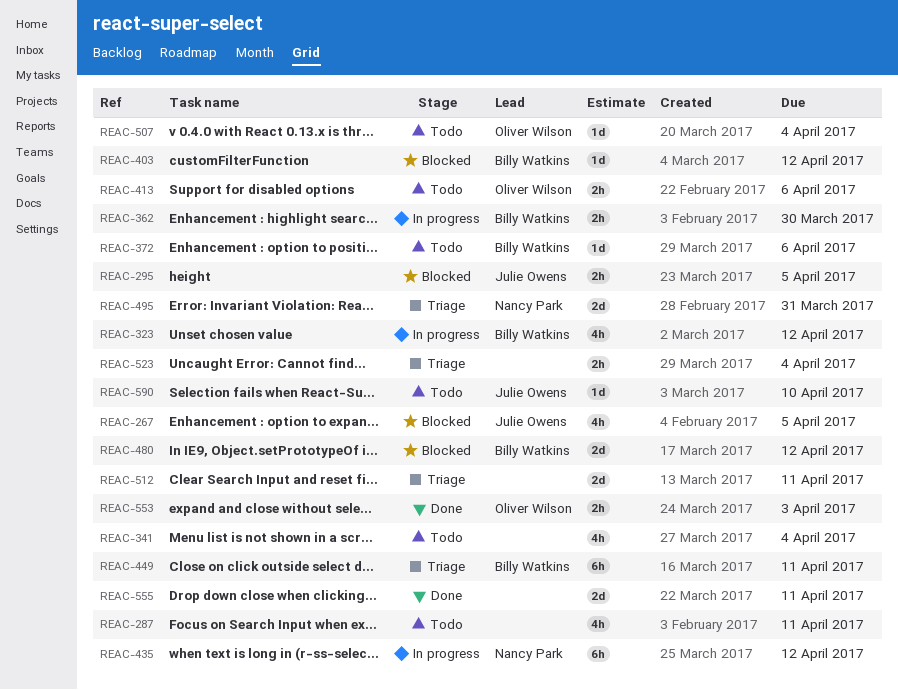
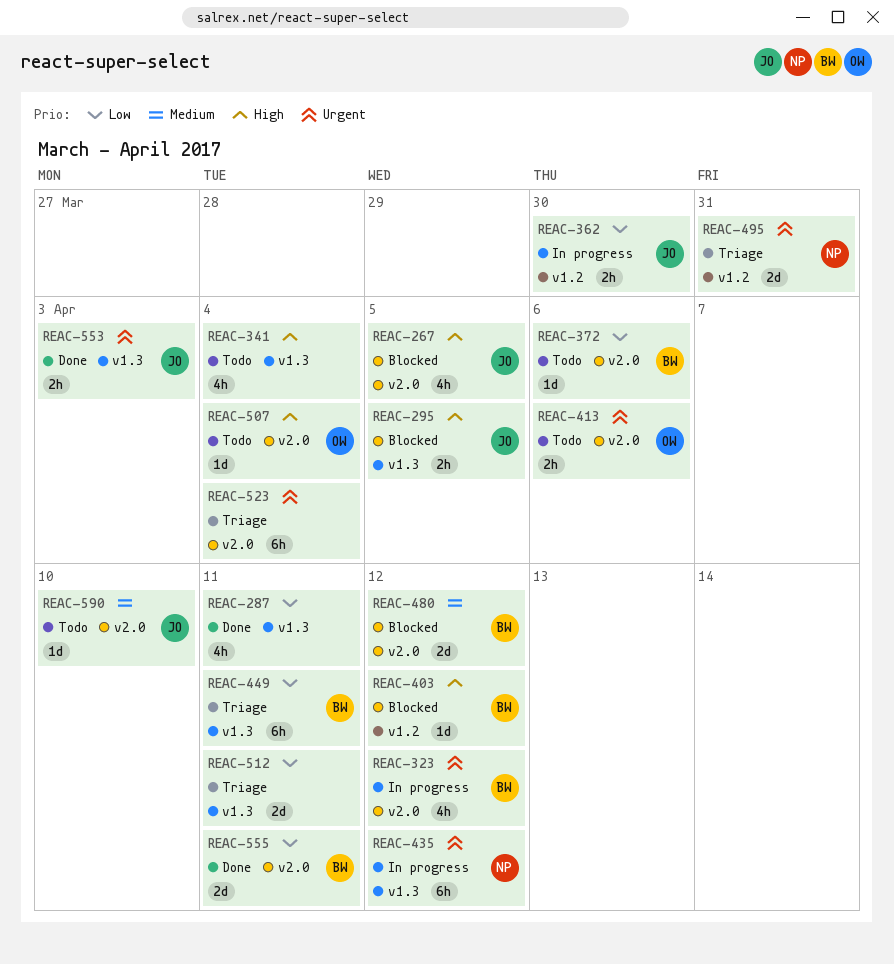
REAC-287, status: Todo -> Done
REAC-362, owner: Billy Watkins -> Julie Owens
REAC-523, estimate: 2h -> 6h
REAC-553, owner: Oliver Wilson -> Julie Owens
REAC-555, owner: none -> Billy Watkins

